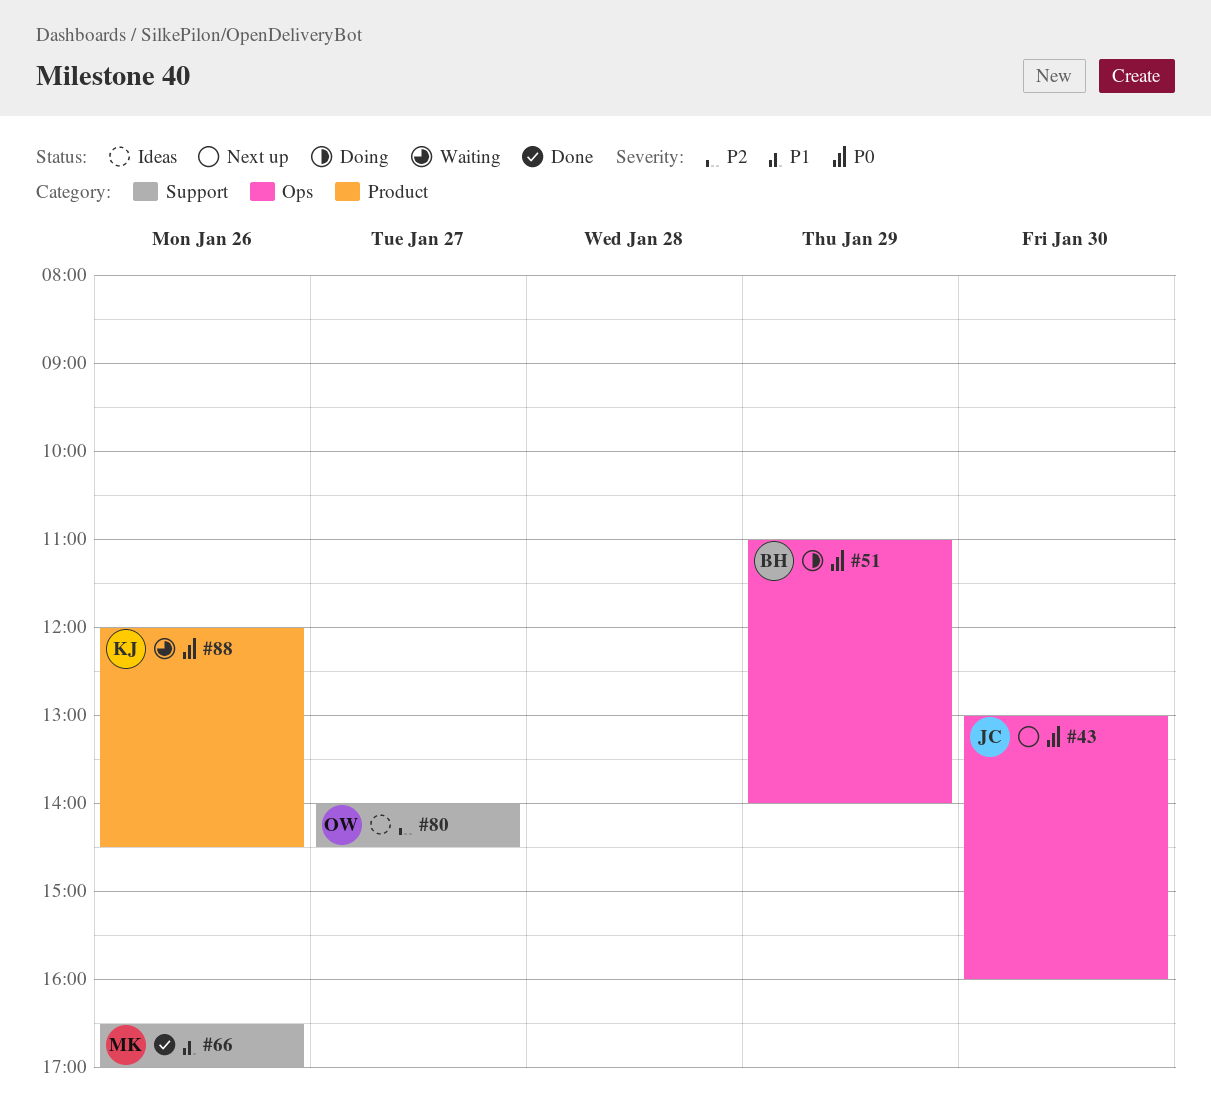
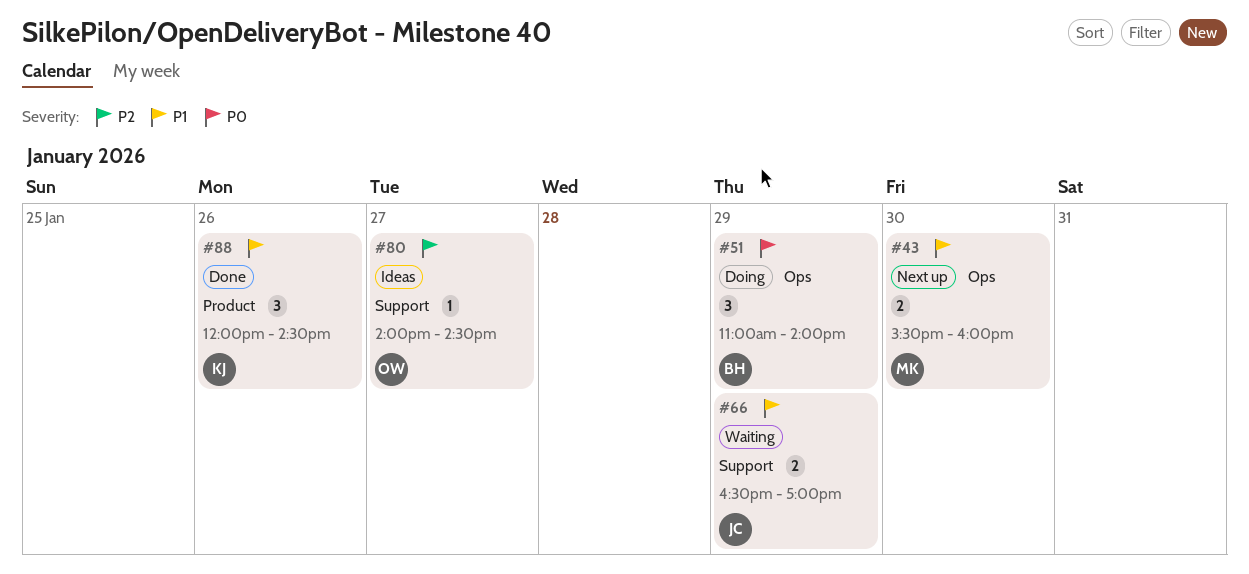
#43, owner: JC -> MK
#43, priority: P0 -> P1
#43, begins: 13:00 -> 15:30
#66, status: Done -> Waiting
#66, owner: MK -> JC
#66, day: Jan 26 -> Jan 29
#88, status: Waiting -> Done
#88, priority: P0 -> P1

